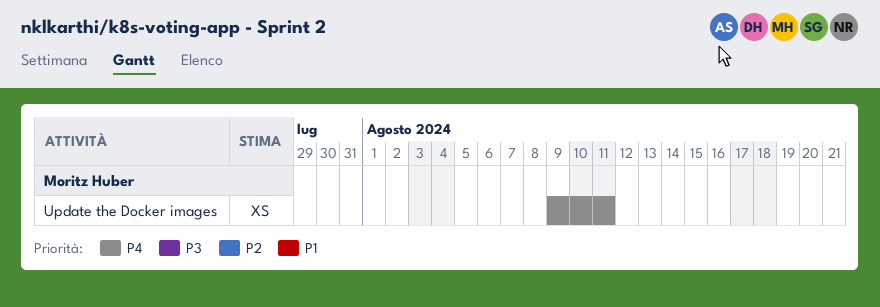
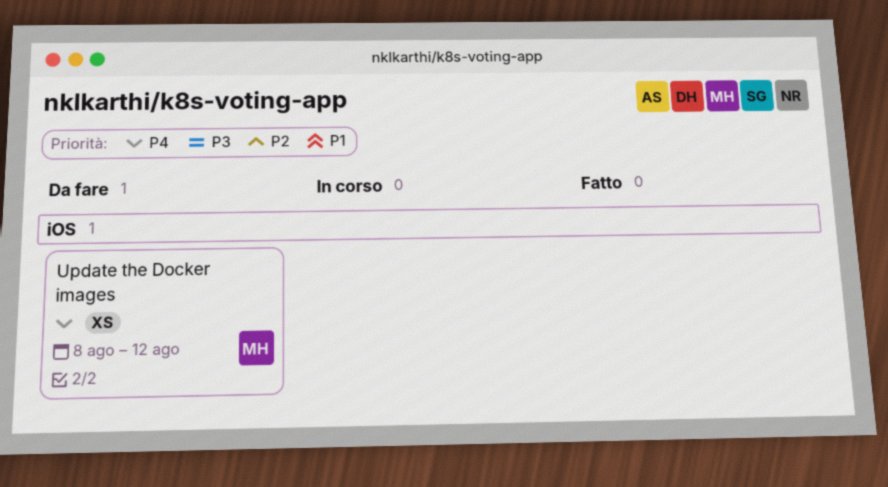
Update the Docker images, start: Aug 9 -> Aug 8
Update the Docker images, due: Aug 11 -> Aug 12

